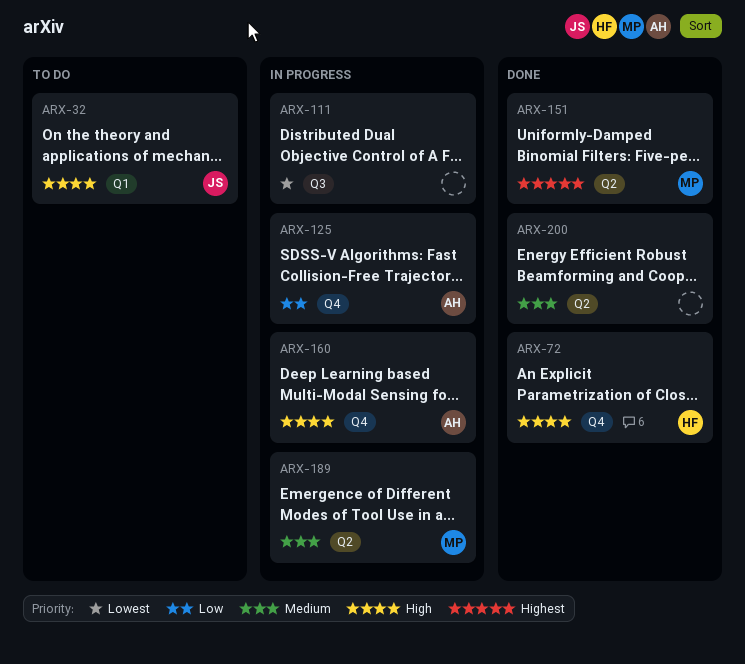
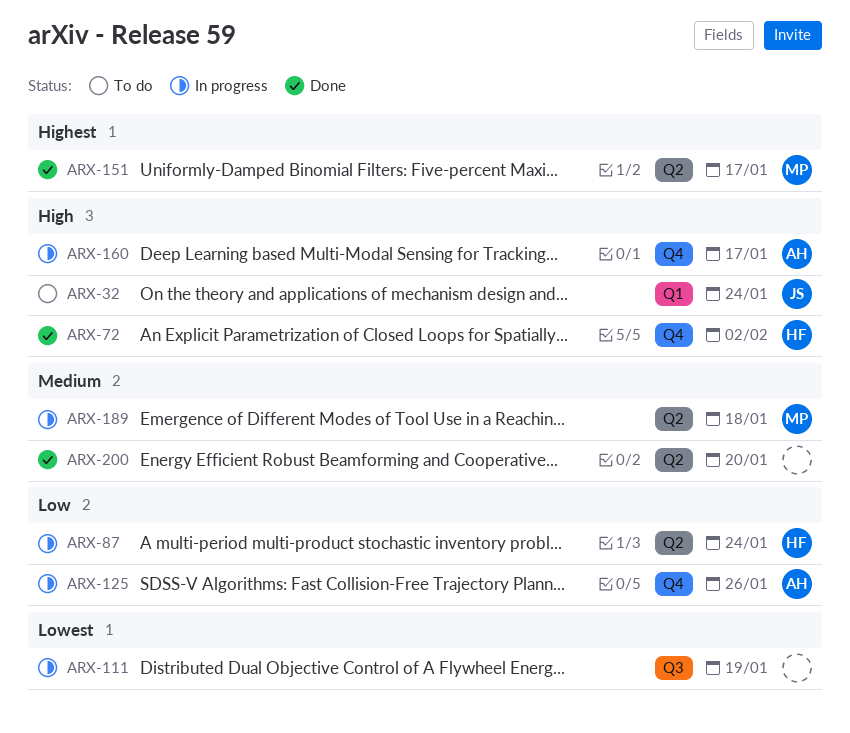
ARX-87: none -> present

